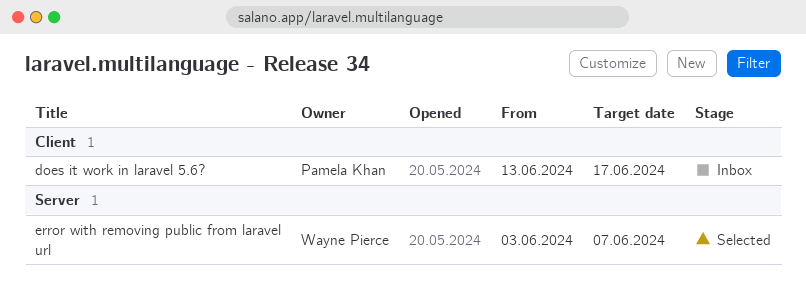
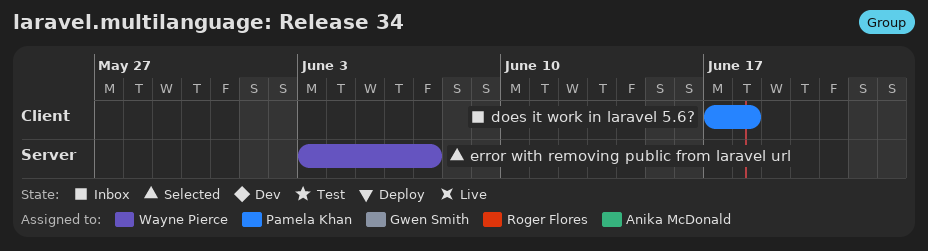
does it work in laravel 5.6?, start: Jun 13 -> Jun 17
does it work in laravel 5.6?, due: Jun 17 -> Jun 18

